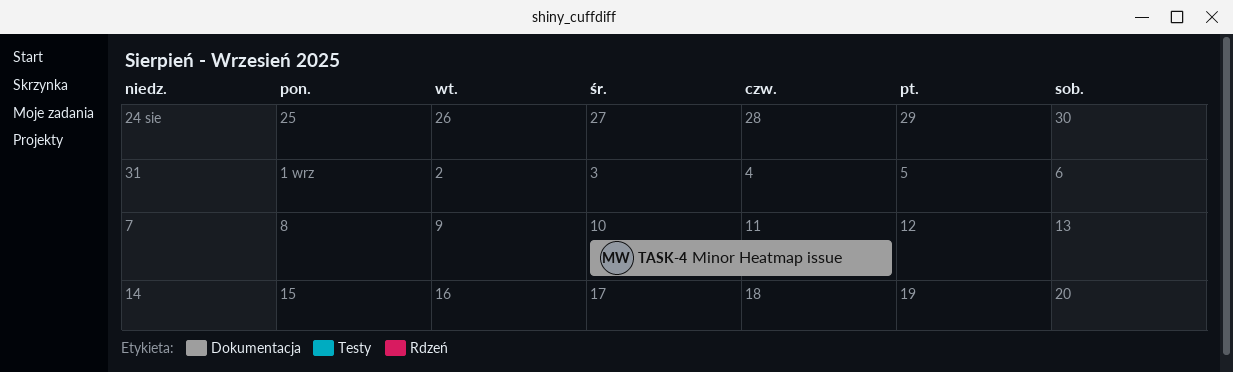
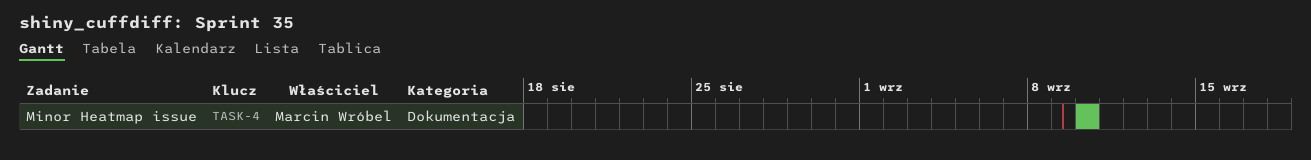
TASK-4, due: Sep 11 -> Sep 10

